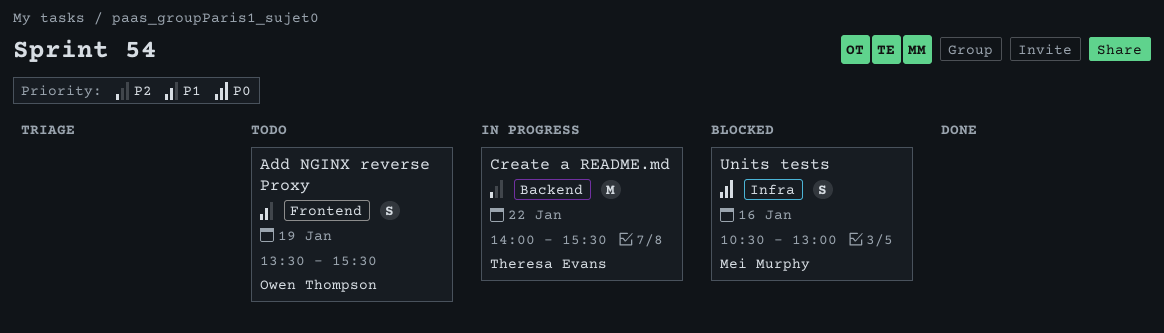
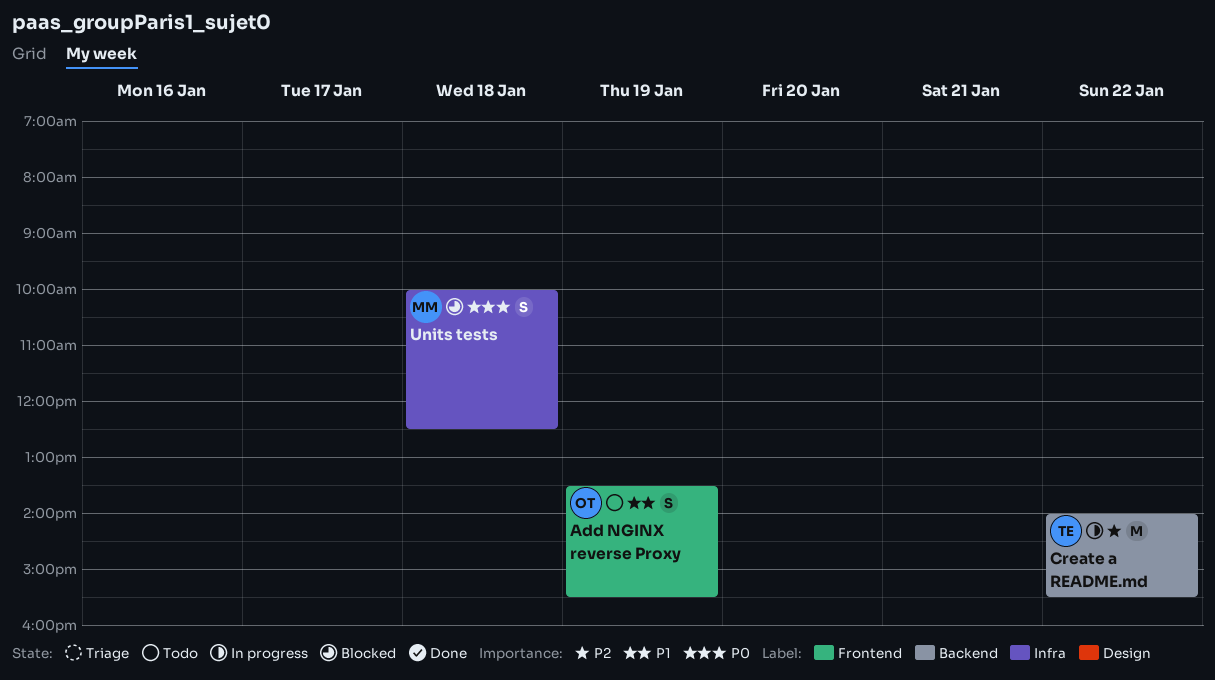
Units tests, day: Jan 16 -> Jan 18
Units tests, begins: 10:30 -> 10:00
Units tests, ends: 13:00 -> 12:30

